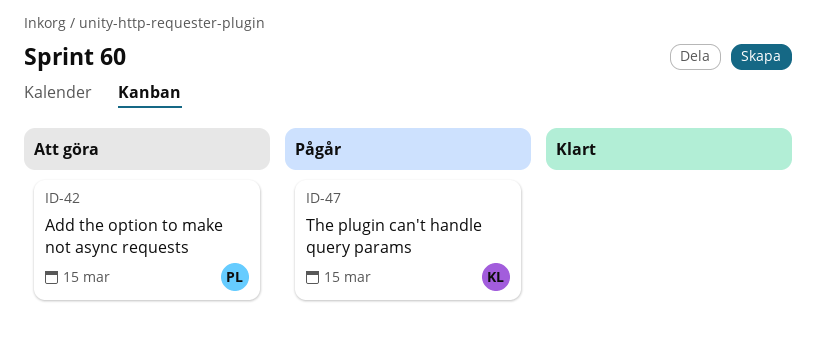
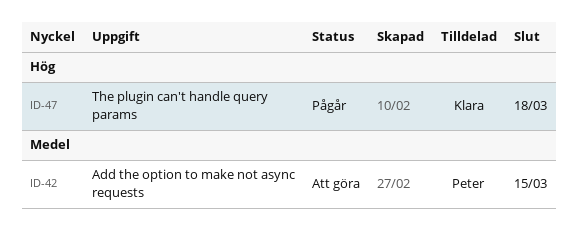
ID-47, due: Mar 15 -> Mar 18

